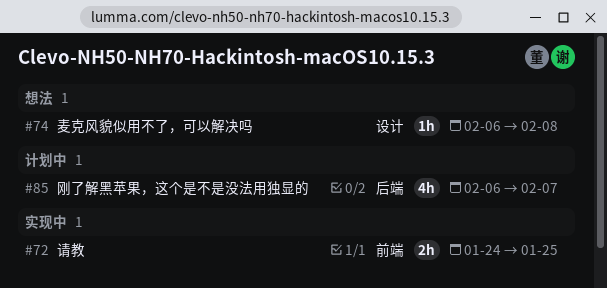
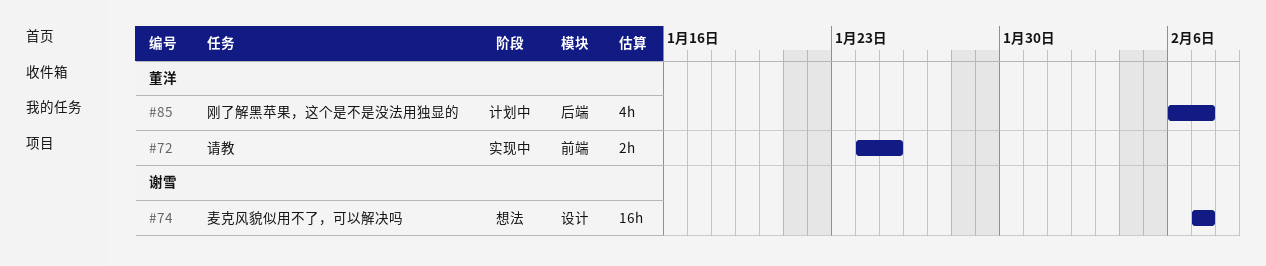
#74, estimate: 1h -> 16h
#74, start: Feb 6 -> Feb 7
#74, due: Feb 8 -> Feb 7

